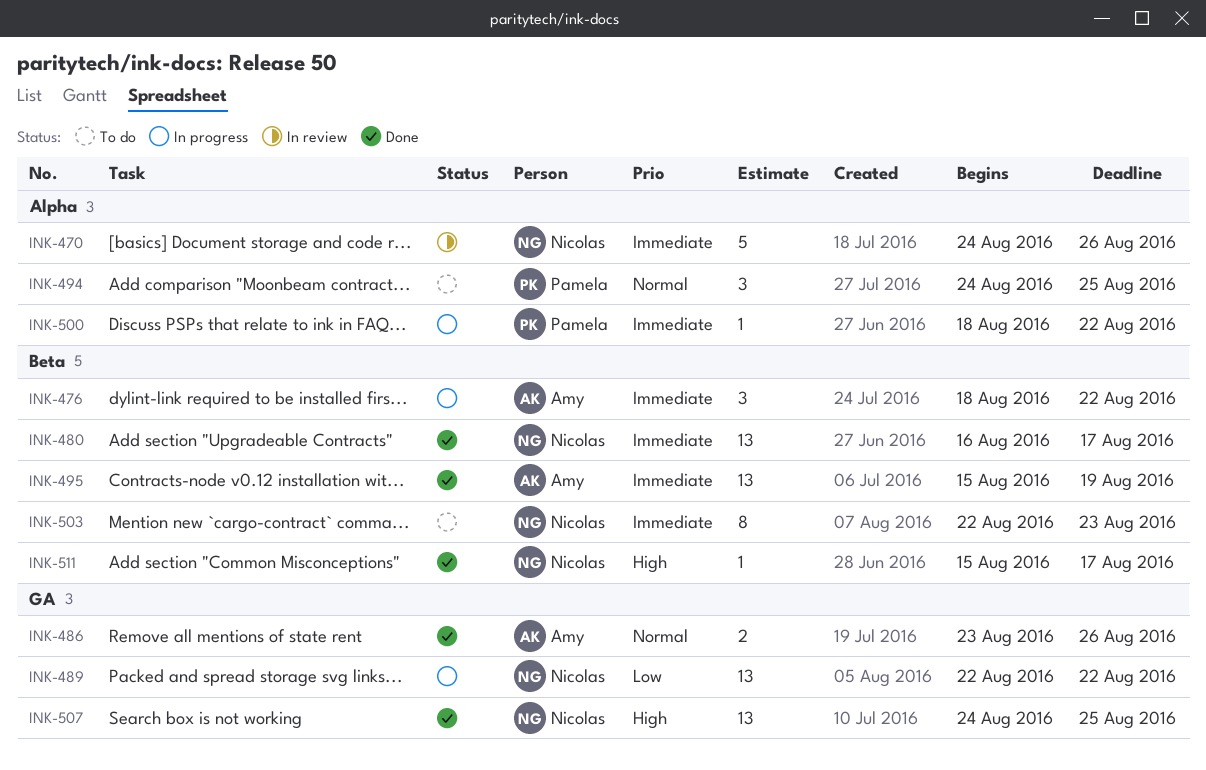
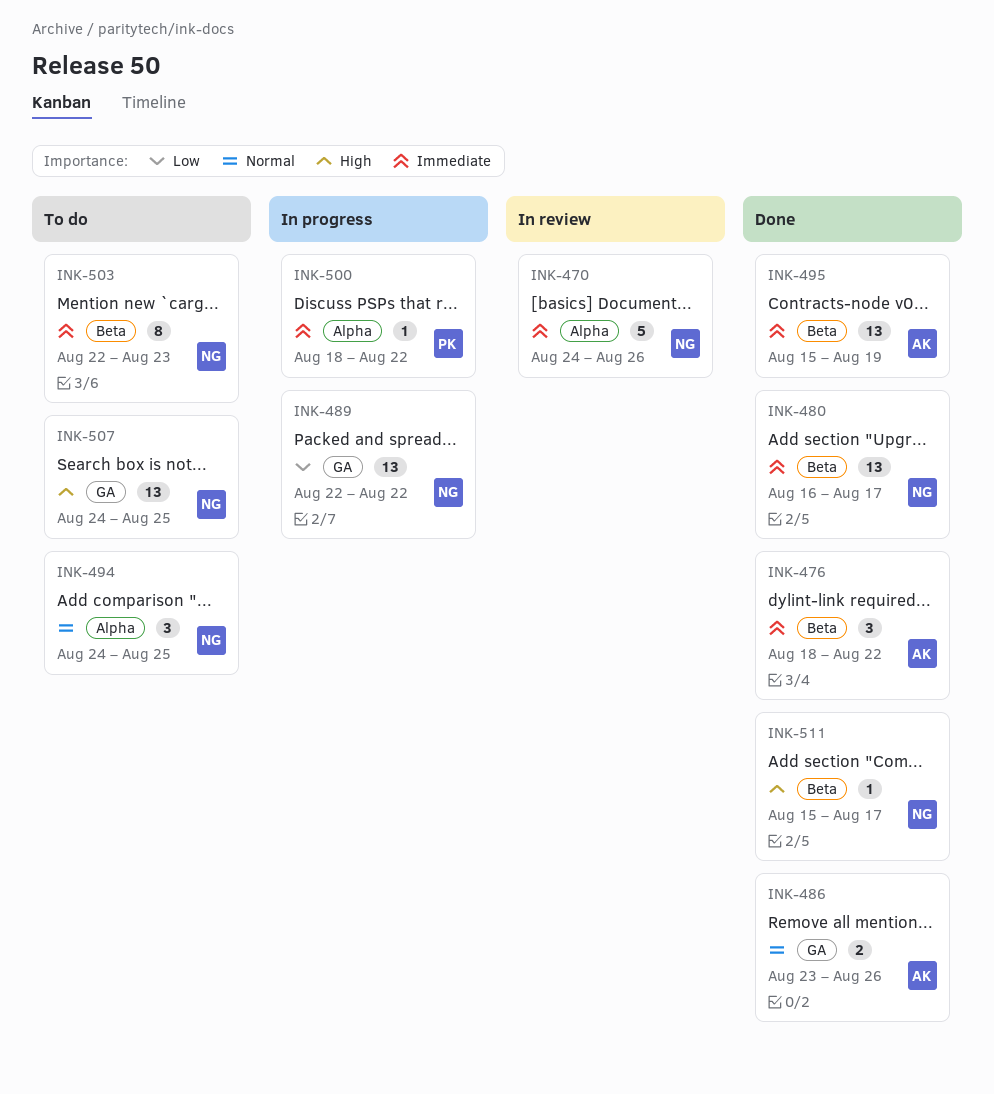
INK-476, status: In progress -> Done
INK-494, owner: Pamela -> Nicolas
INK-507, status: Done -> To do

